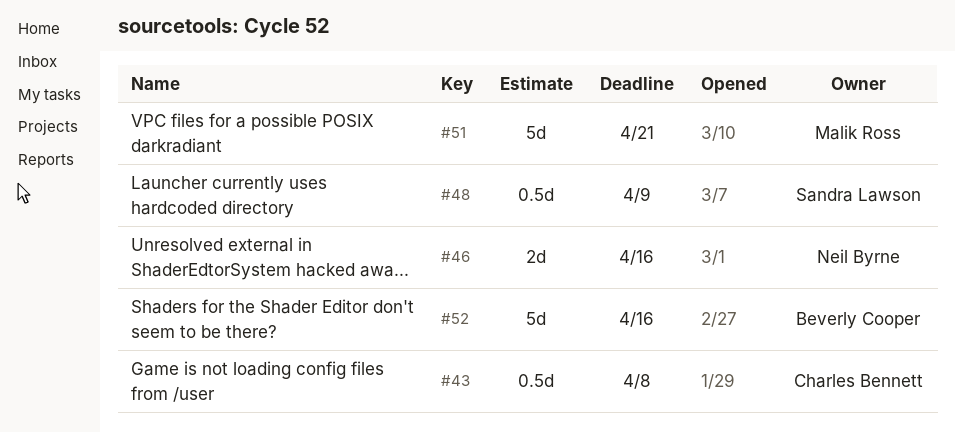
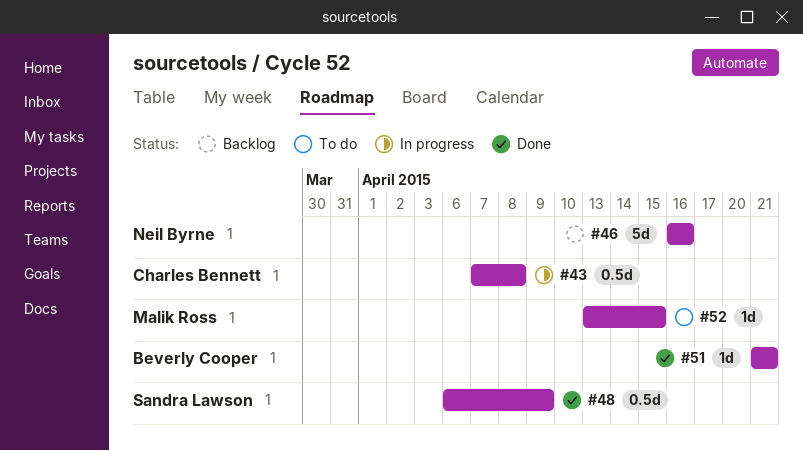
#46, estimate: 2d -> 5d
#51, owner: Malik Ross -> Beverly Cooper
#51, estimate: 5d -> 1d
#52, owner: Beverly Cooper -> Malik Ross
#52, estimate: 5d -> 1d
#52, due: Apr 16 -> Apr 15

